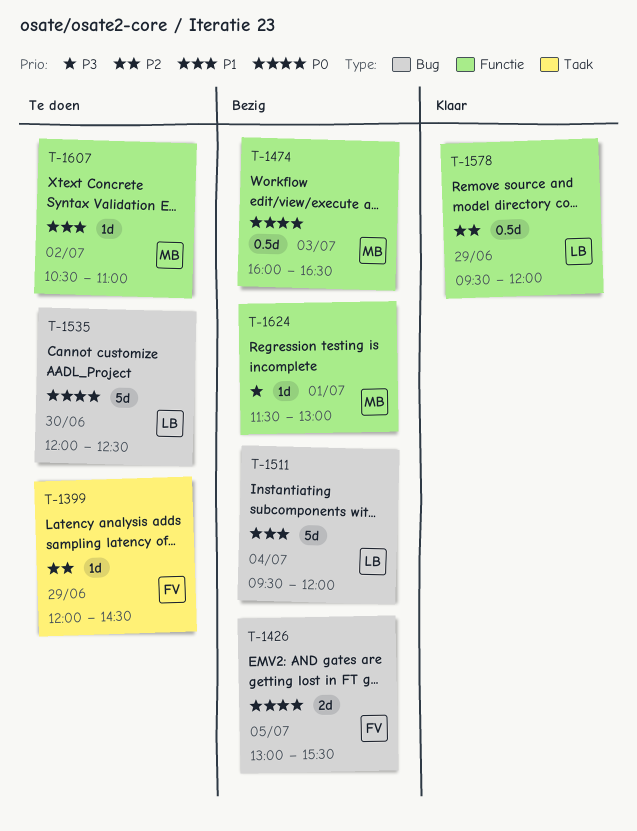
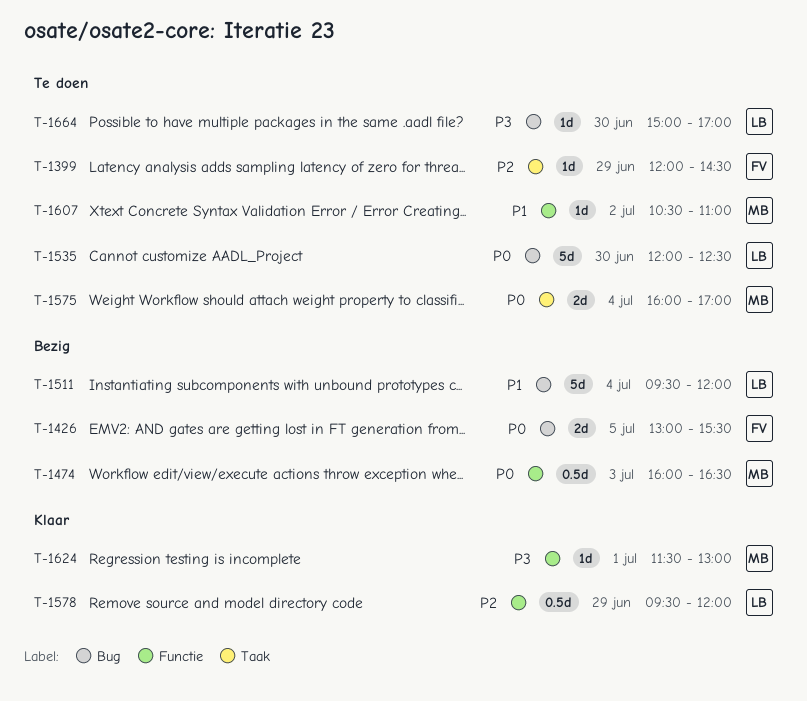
T-1575: none -> present
T-1624, status: Bezig -> Klaar
T-1664: none -> present

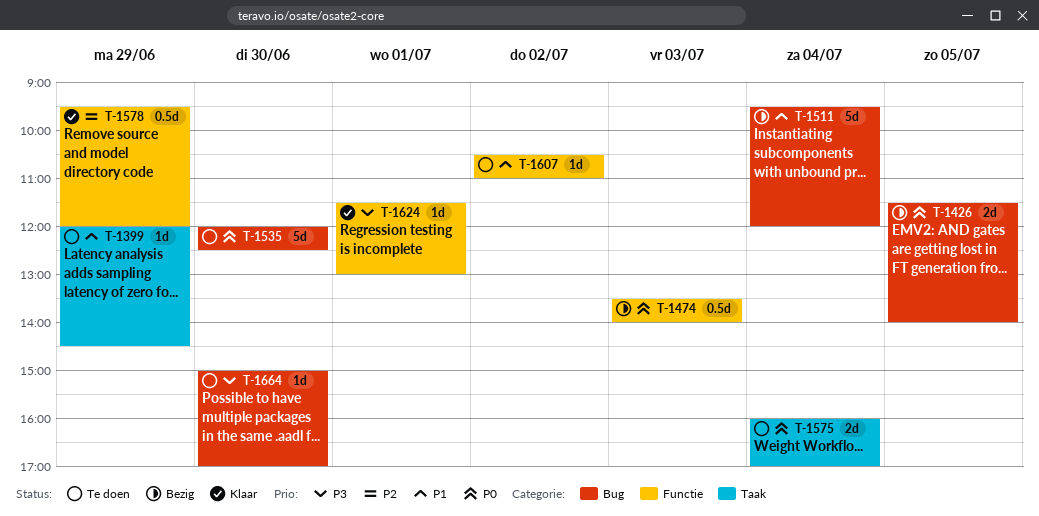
T-1399, priority: P2 -> P1
T-1426, begins: 13:00 -> 11:30
T-1426, ends: 15:30 -> 14:00
T-1474, begins: 16:00 -> 13:30
T-1474, ends: 16:30 -> 14:00

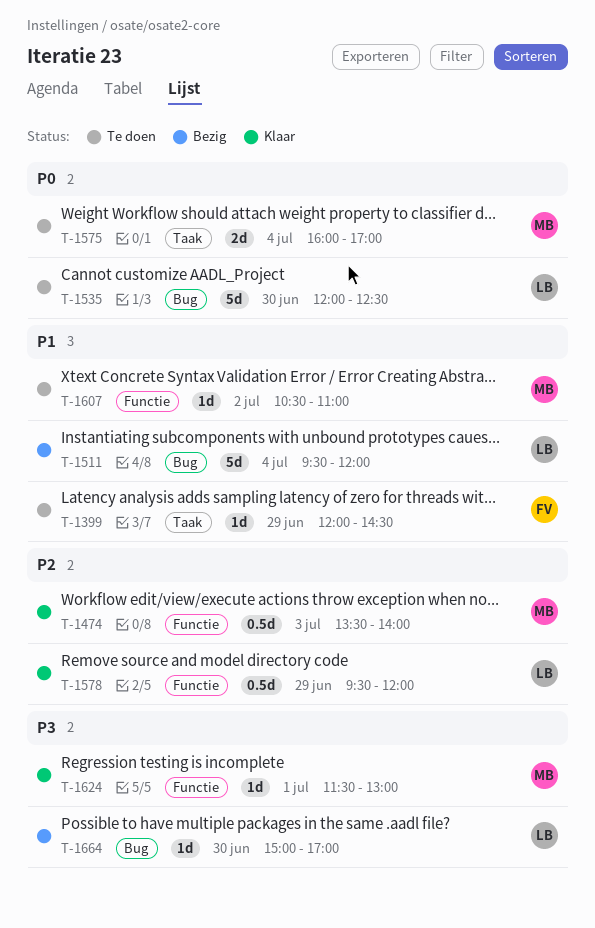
T-1426: present -> none
T-1474, status: Bezig -> Klaar
T-1474, priority: P0 -> P2
T-1664, status: Te doen -> Bezig

